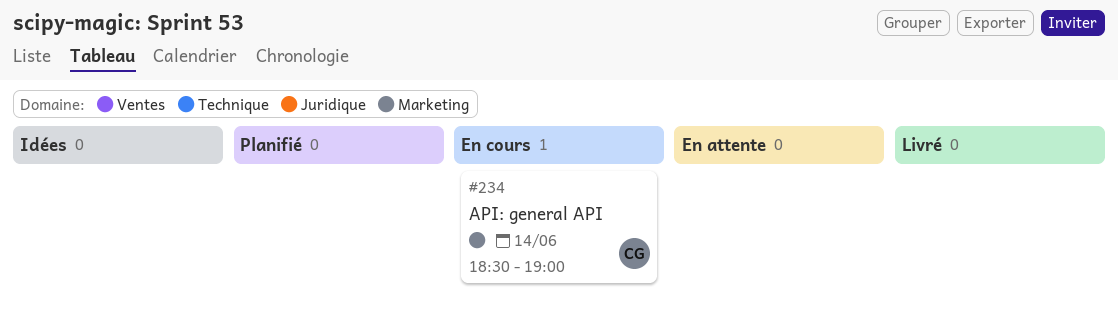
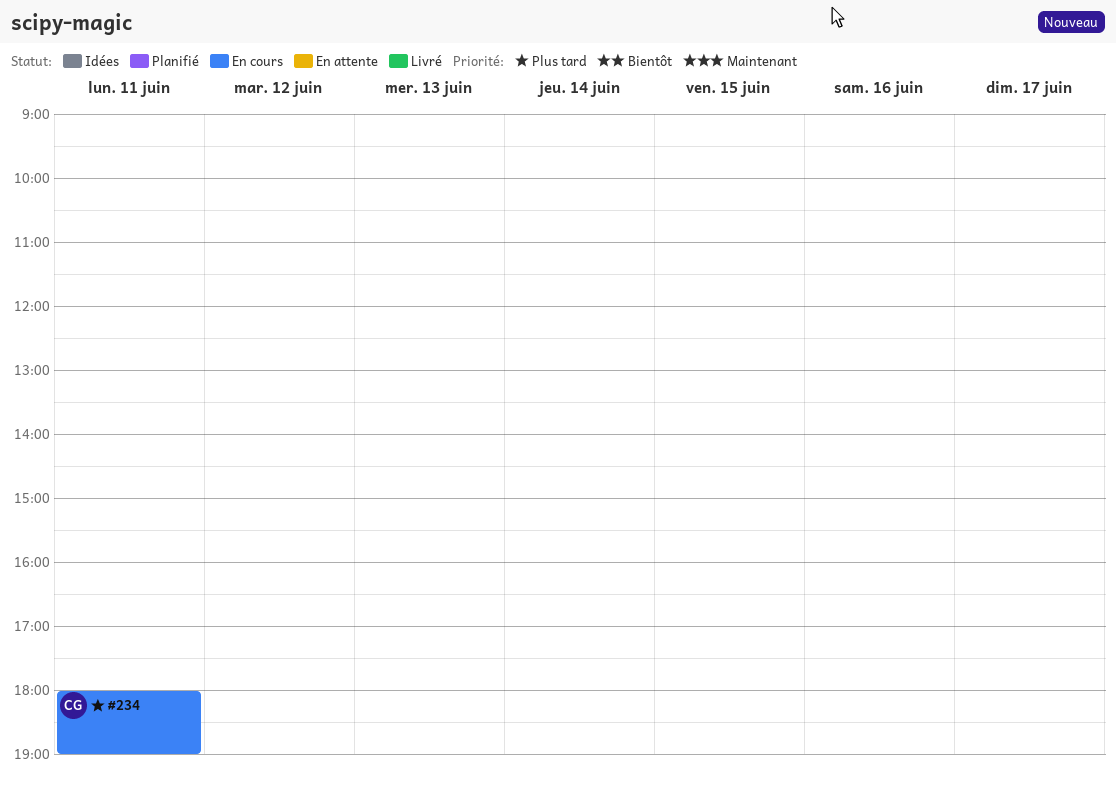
#234, day: Jun 14 -> Jun 11
#234, begins: 18:30 -> 18:00

